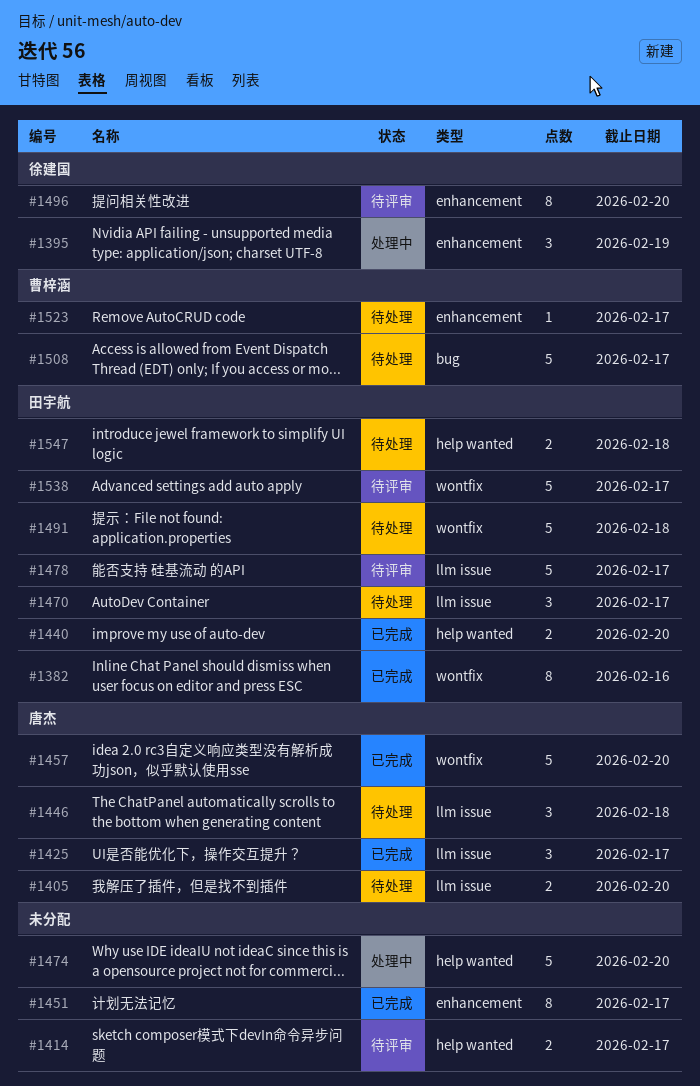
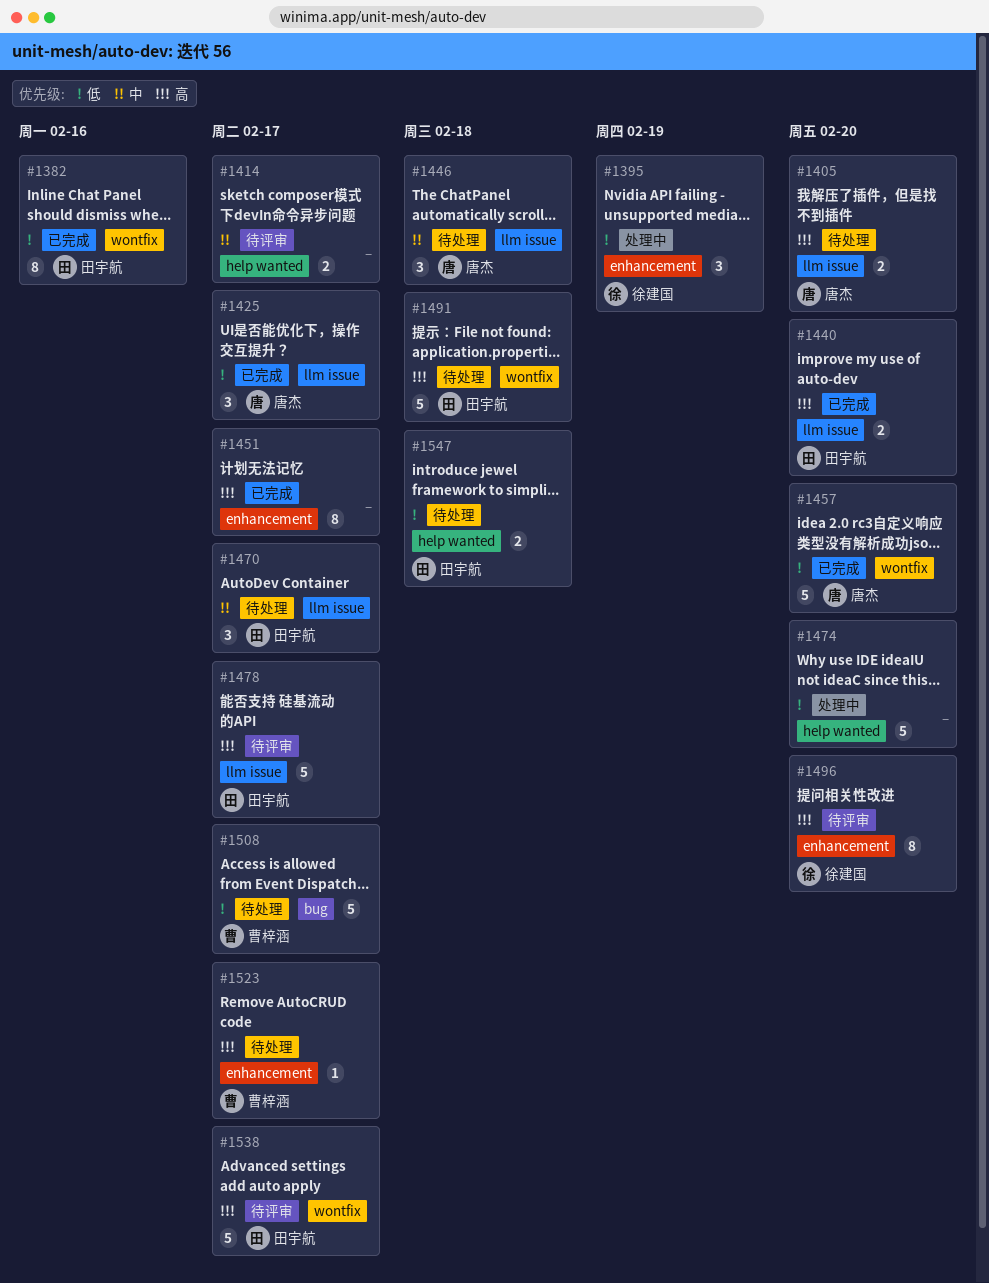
#1440, label: help wanted -> llm issue

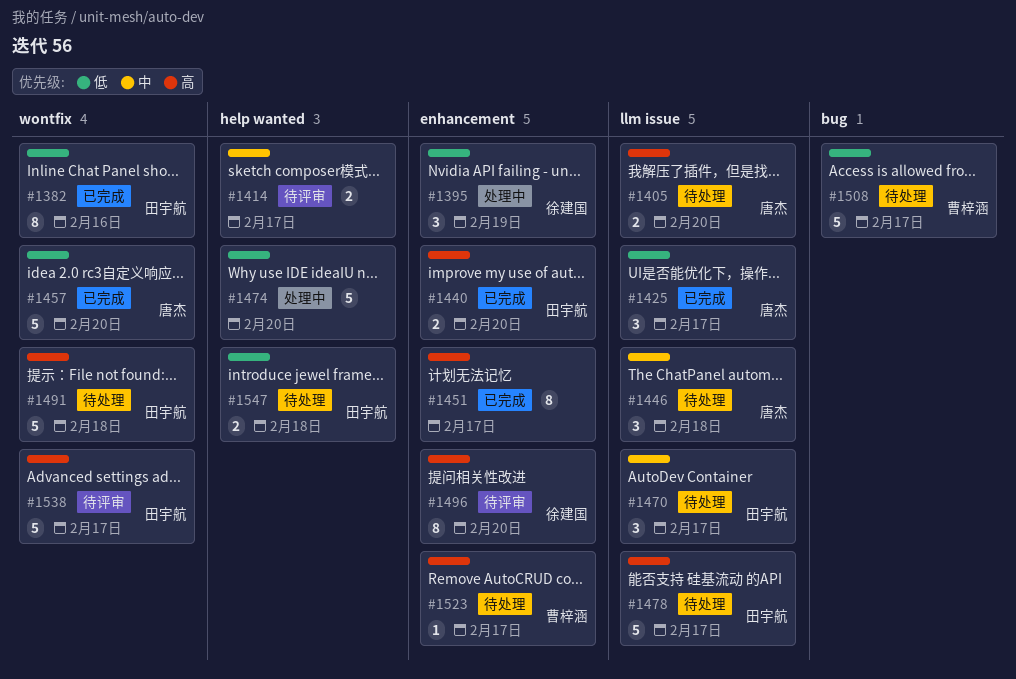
#1440, label: llm issue -> enhancement
#1478, status: 待评审 -> 待处理

